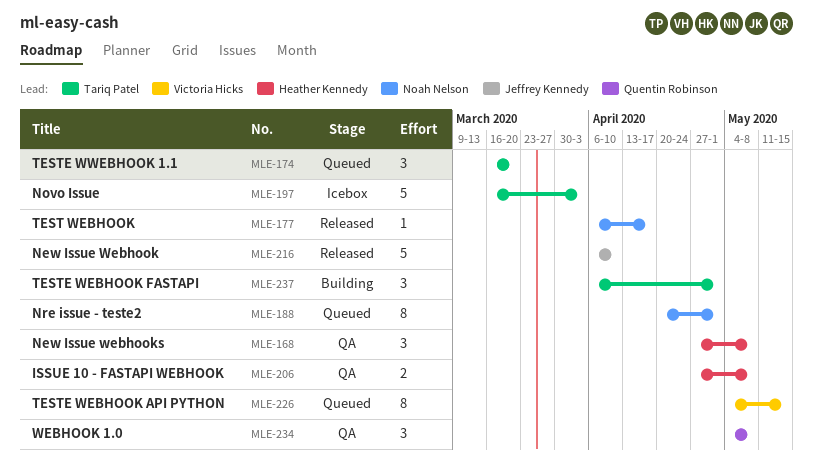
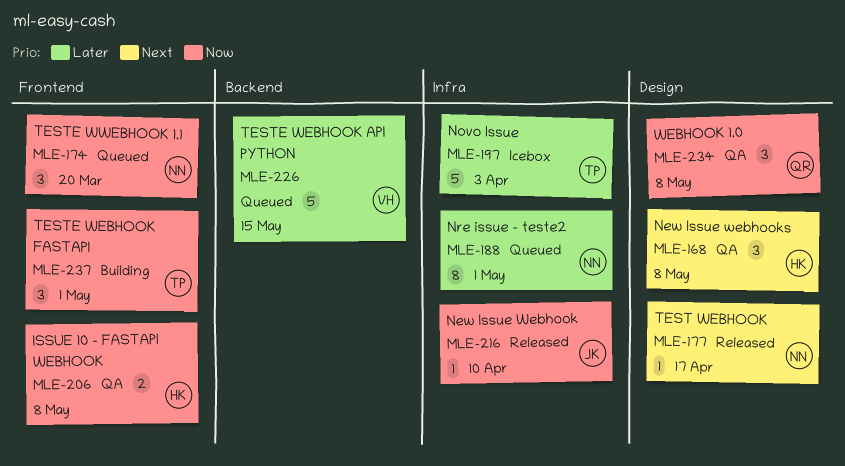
MLE-174, owner: Tariq Patel -> Noah Nelson
MLE-216, estimate: 5 -> 1
MLE-226, estimate: 8 -> 5

